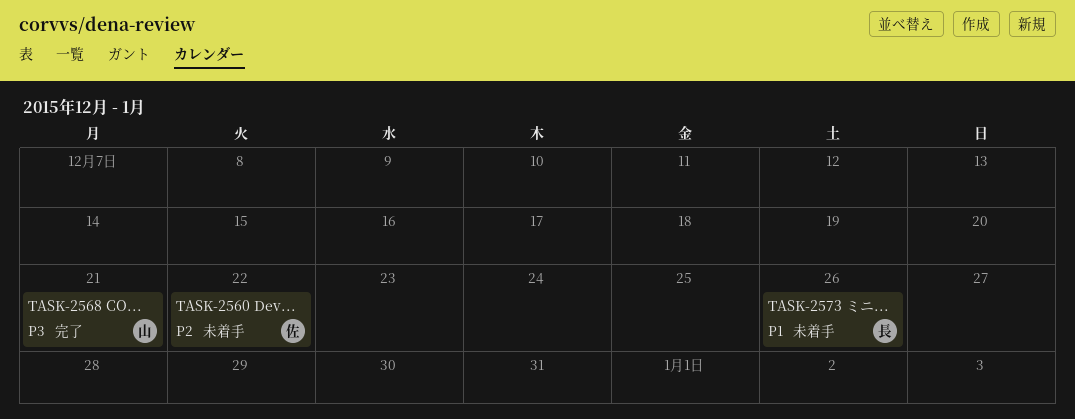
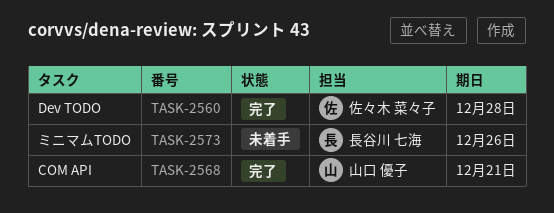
TASK-2560, status: 未着手 -> 完了
TASK-2560, due: Dec 22 -> Dec 28

